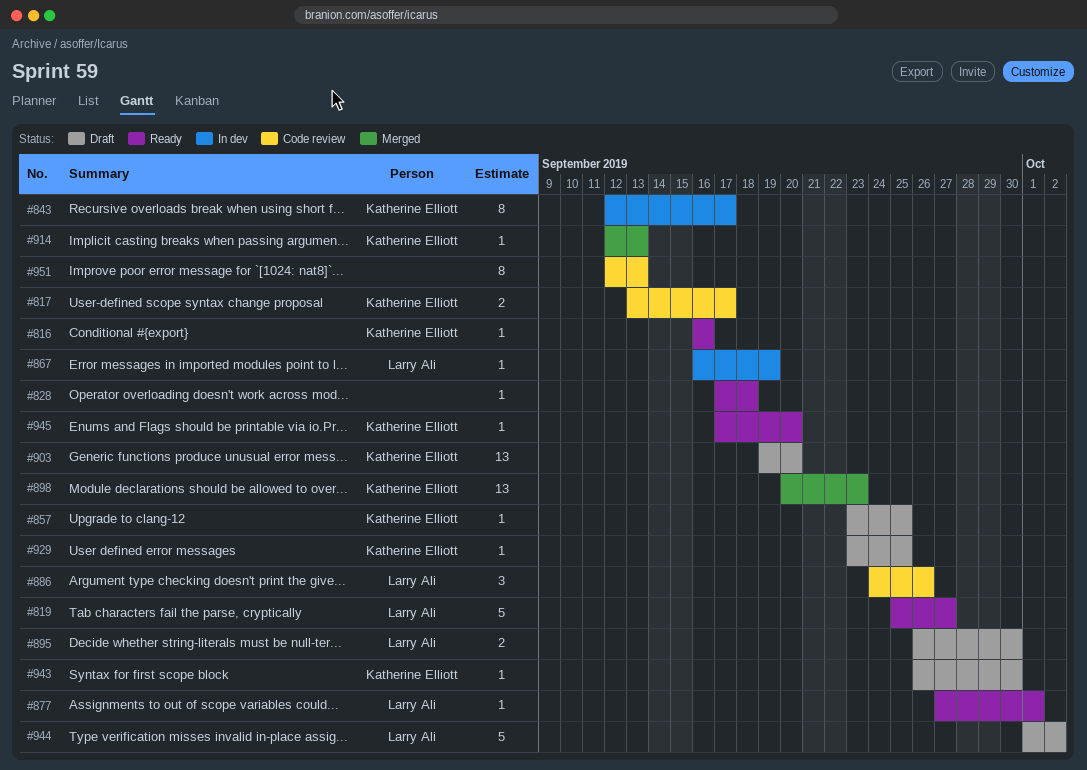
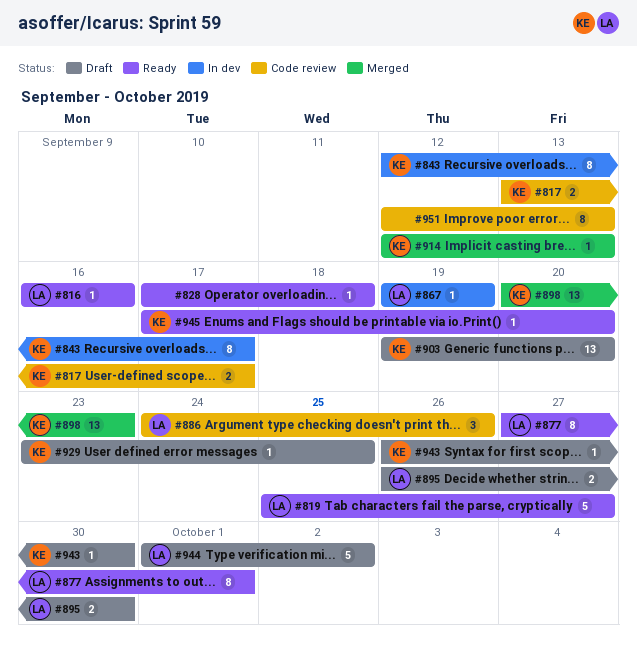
#816, owner: Katherine Elliott -> Larry Ali
#857: present -> none
#867, start: Sep 16 -> Sep 19
#877, estimate: 1 -> 8

